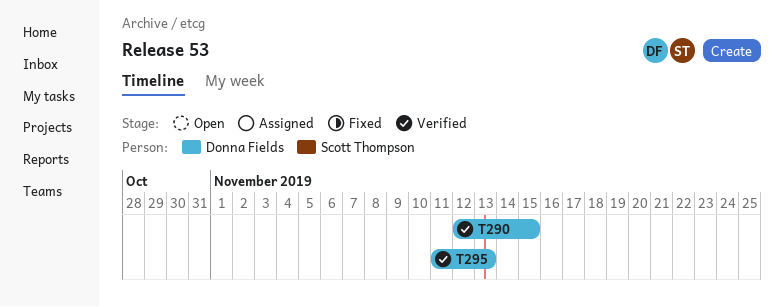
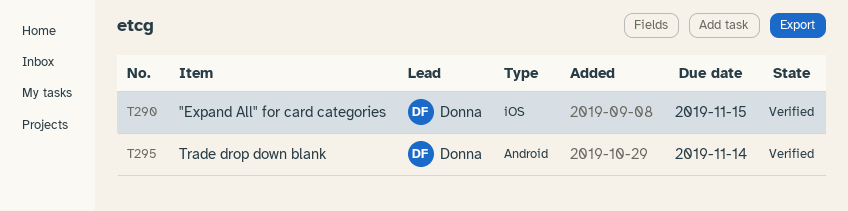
T295, due: Nov 13 -> Nov 14

